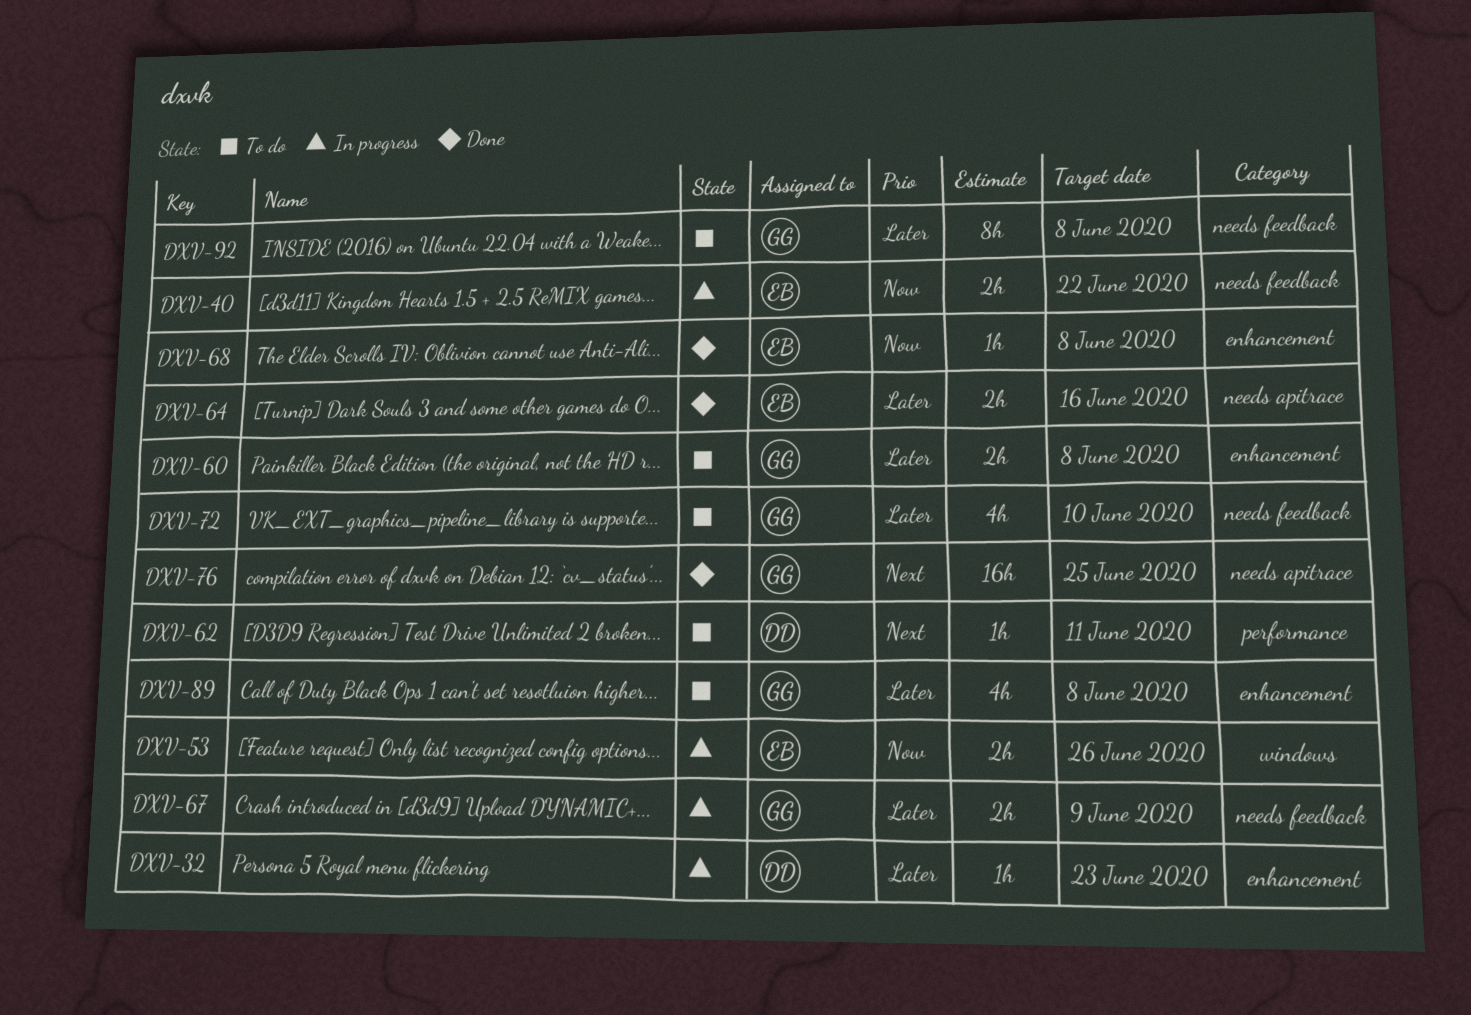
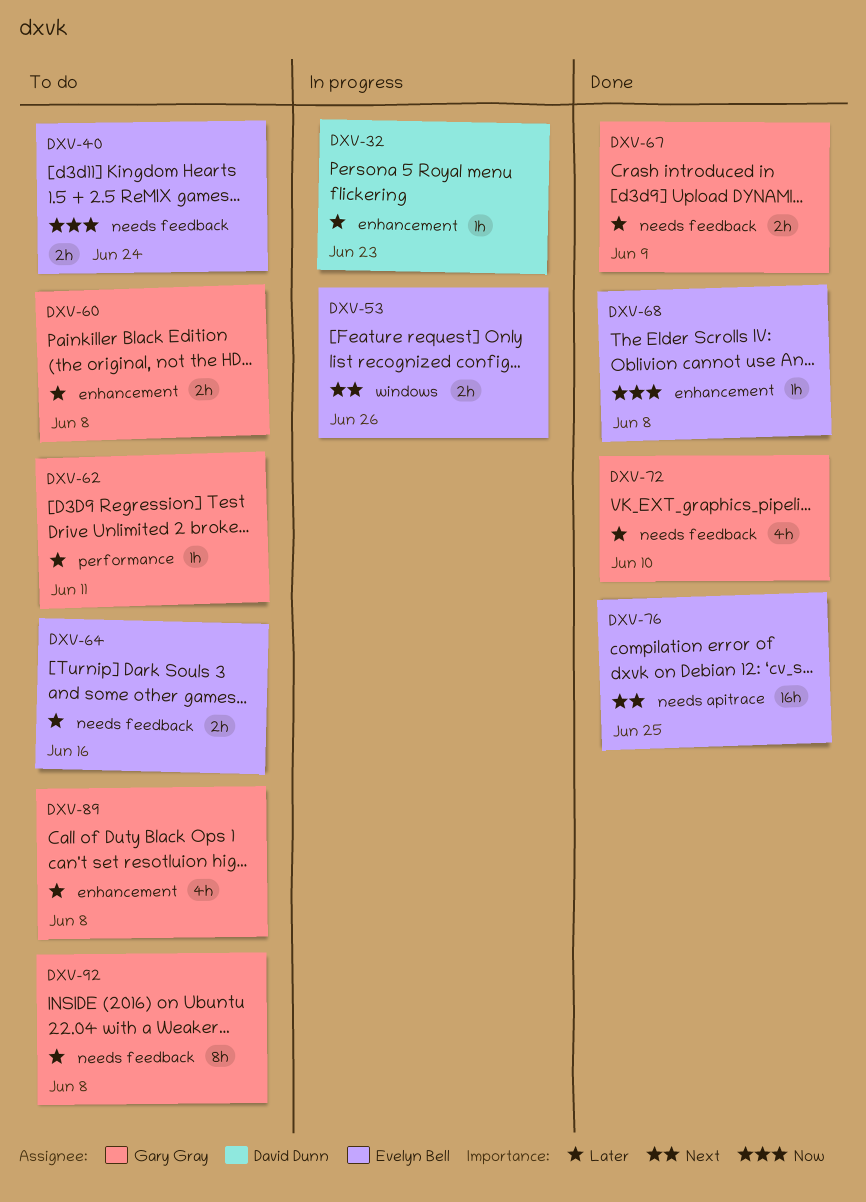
DXV-40, status: In progress -> To do
DXV-40, due: Jun 22 -> Jun 24
DXV-53, priority: Now -> Next
DXV-62, owner: David Dunn -> Gary Gray
DXV-62, priority: Next -> Later
DXV-64, status: Done -> To do
DXV-64, label: needs apitrace -> needs feedback
DXV-67, status: In progress -> Done
DXV-72, status: To do -> Done
DXV-76, owner: Gary Gray -> Evelyn Bell

